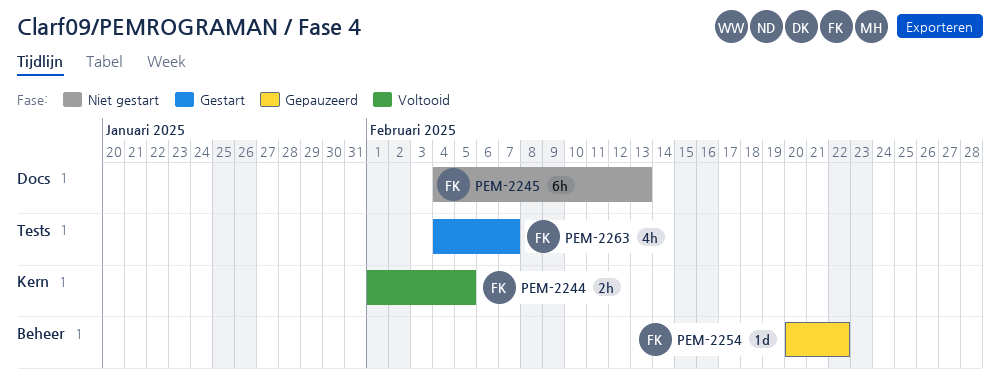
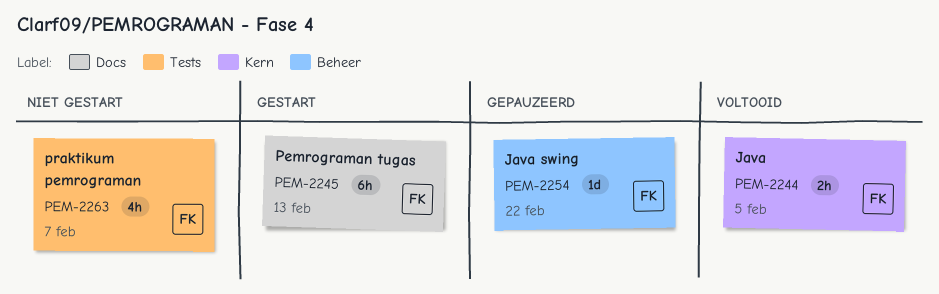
PEM-2245, status: Niet gestart -> Gestart
PEM-2263, status: Gestart -> Niet gestart

